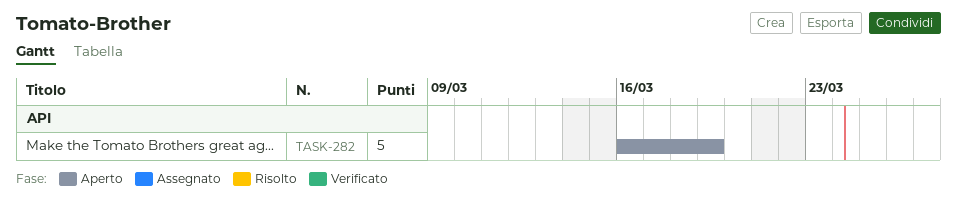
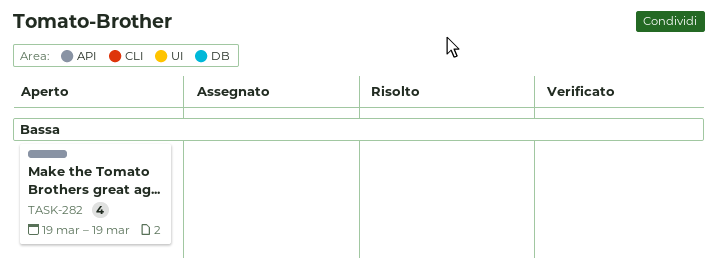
TASK-282, estimate: 5 -> 4
TASK-282, start: Mar 16 -> Mar 19

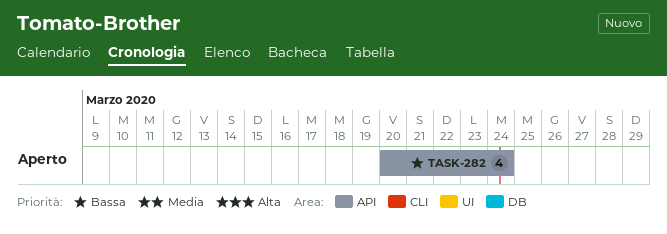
TASK-282, start: Mar 19 -> Mar 20
TASK-282, due: Mar 19 -> Mar 24

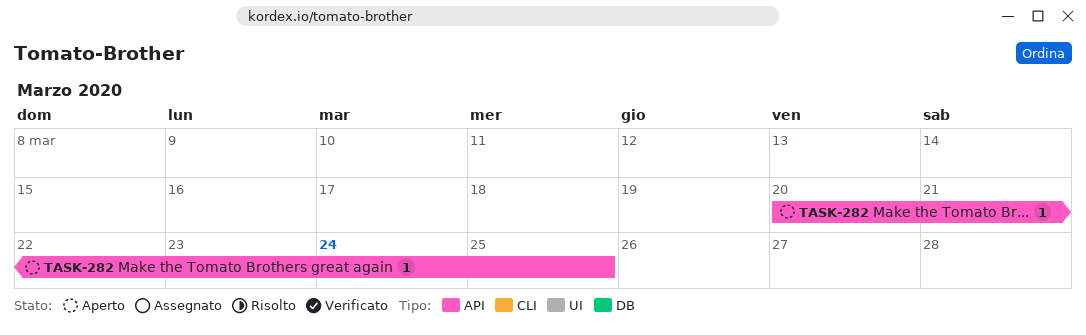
TASK-282, estimate: 4 -> 1
TASK-282, due: Mar 24 -> Mar 25

